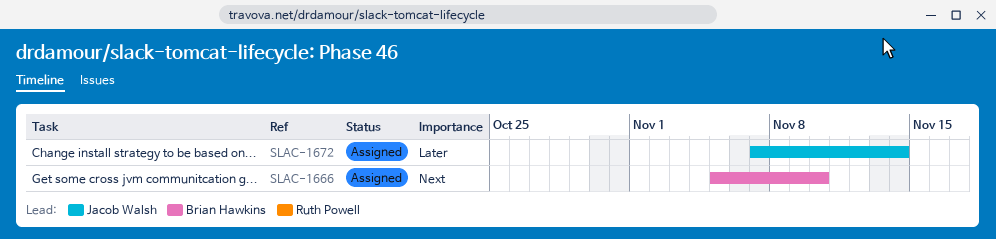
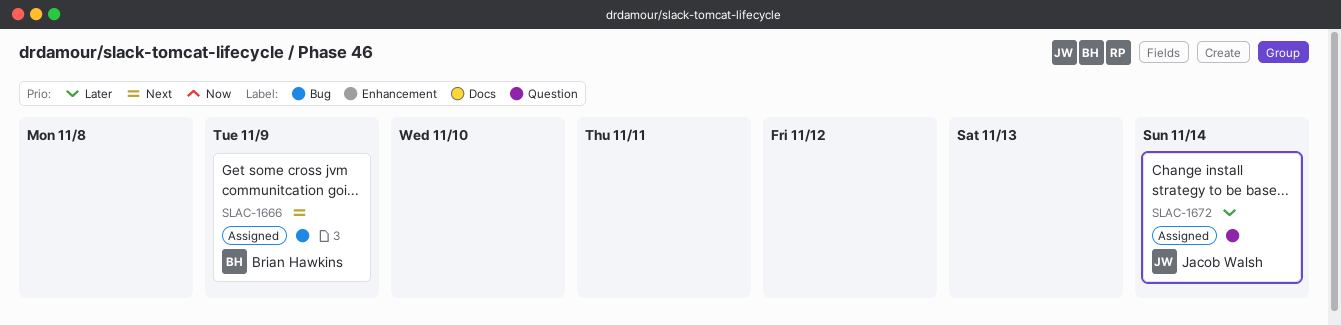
SLAC-1666, due: Nov 10 -> Nov 9

